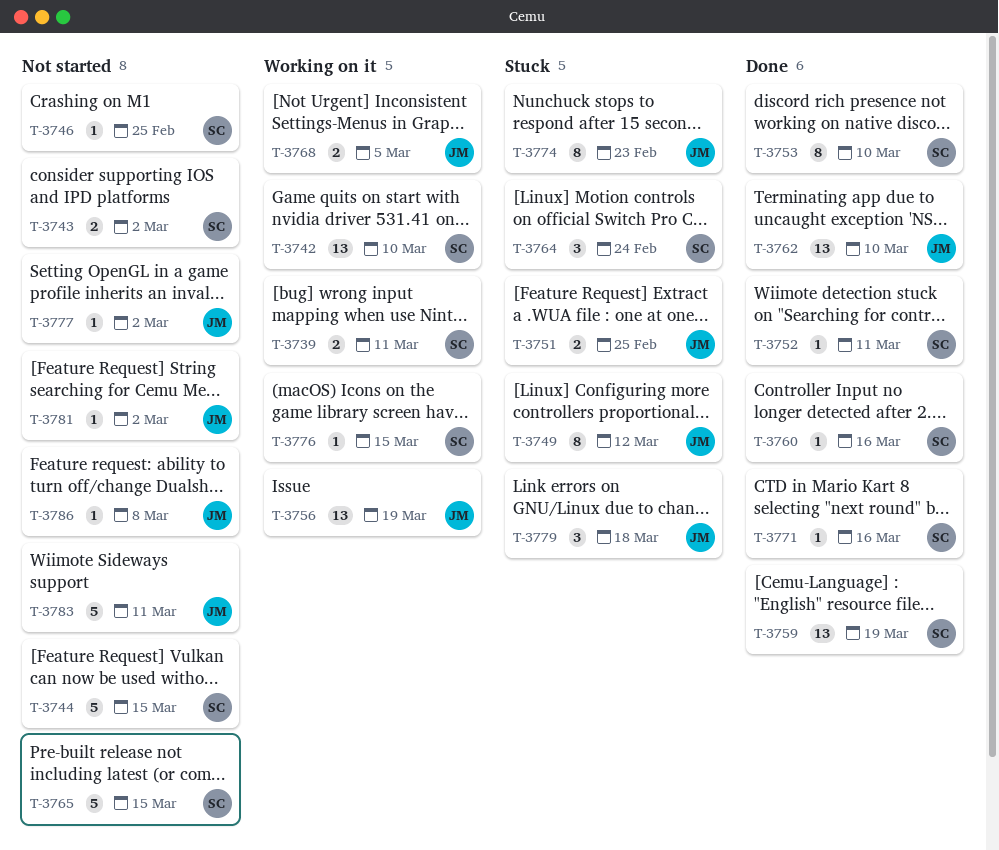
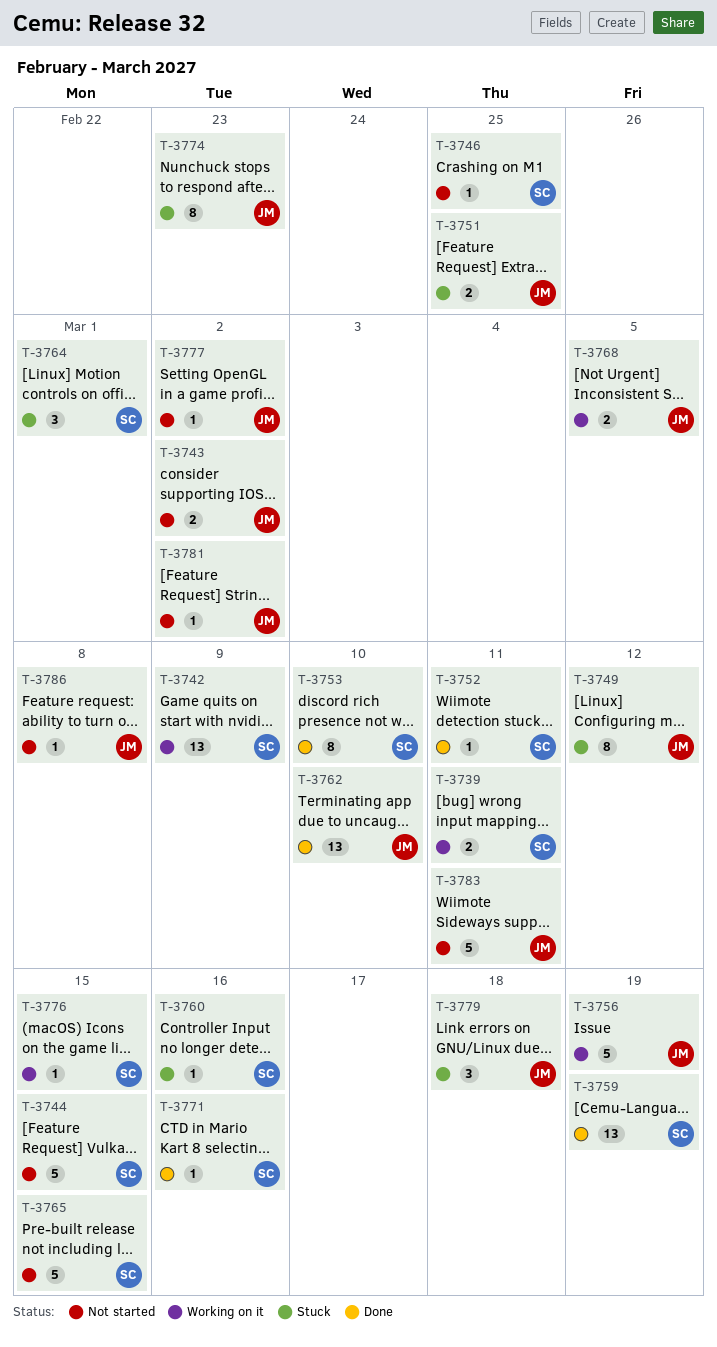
T-3742, due: Mar 10 -> Mar 9
T-3743, owner: SC -> JM
T-3756, estimate: 13 -> 5
T-3760, status: Done -> Stuck
T-3764, due: Feb 24 -> Mar 1

